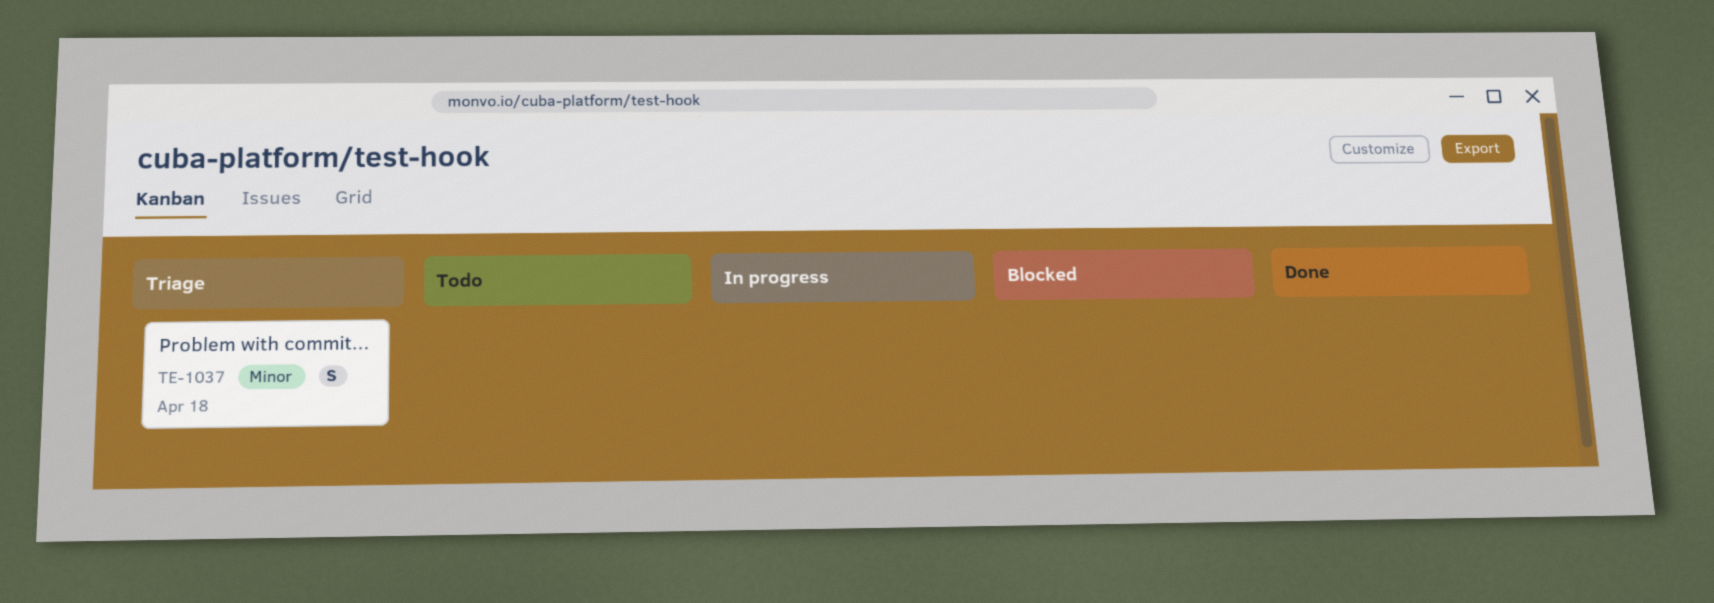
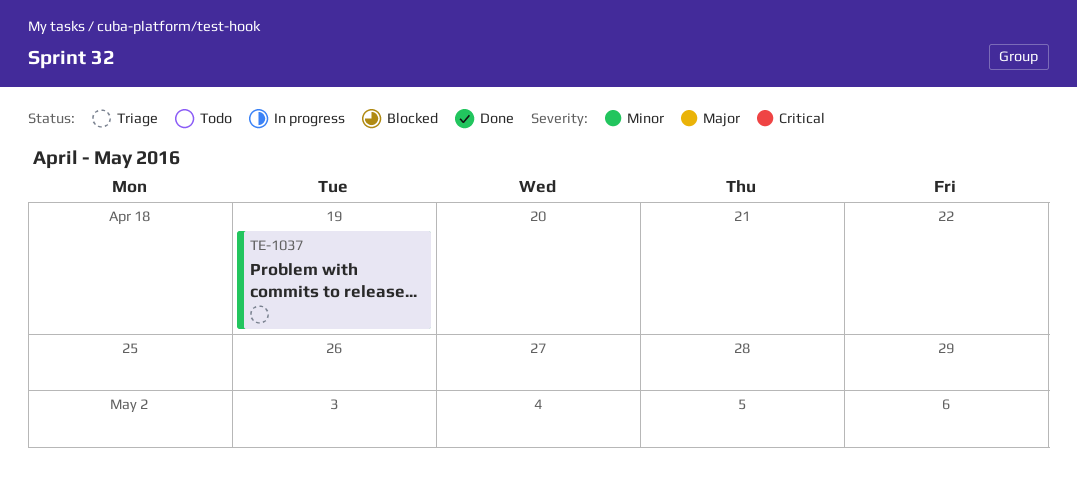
TE-1037, due: Apr 18 -> Apr 19

